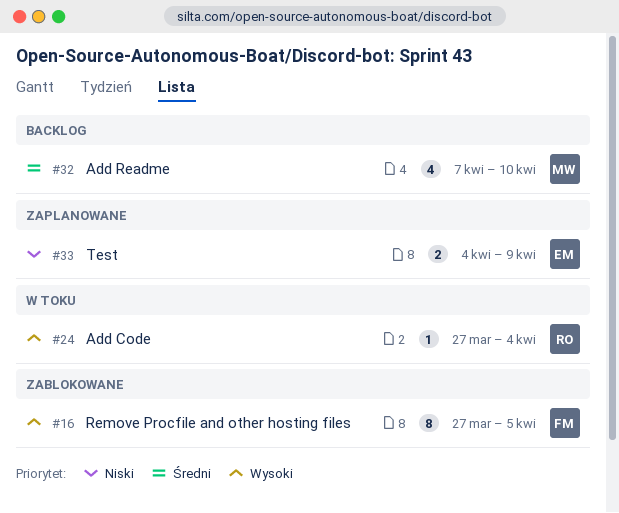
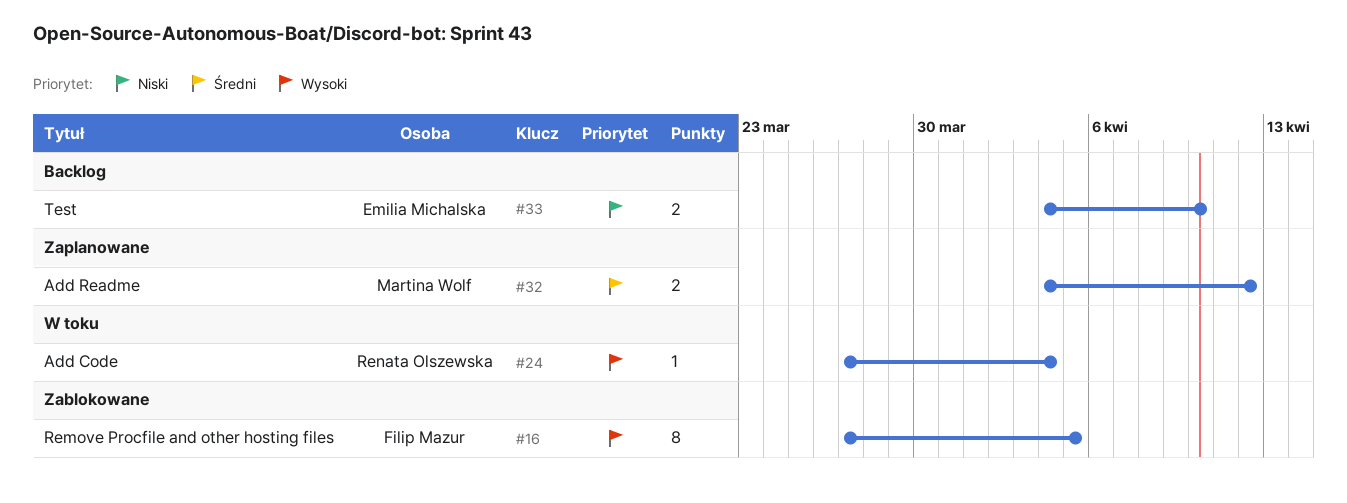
#32, status: Backlog -> Zaplanowane
#32, estimate: 4 -> 2
#32, start: Apr 7 -> Apr 4
#32, due: Apr 10 -> Apr 12
#33, status: Zaplanowane -> Backlog
#33, due: Apr 9 -> Apr 10

